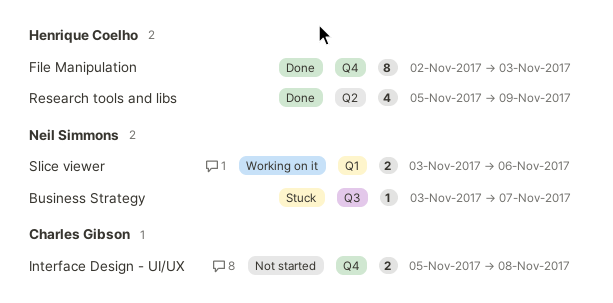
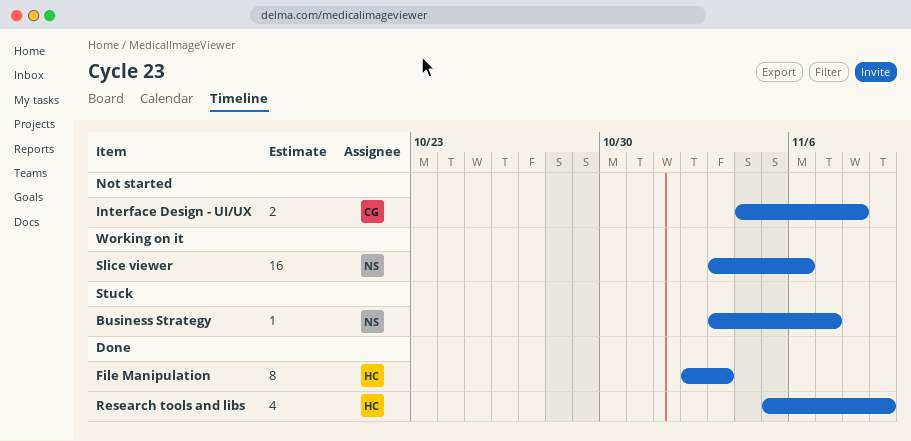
Interface Design - UI/UX, start: Nov 5 -> Nov 4
Slice viewer, estimate: 2 -> 16

